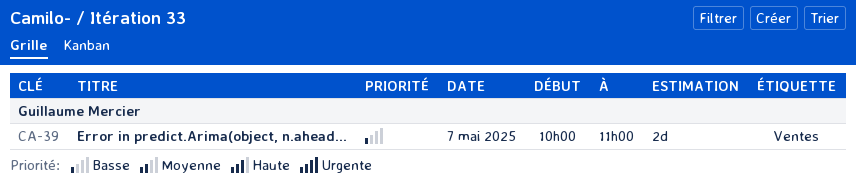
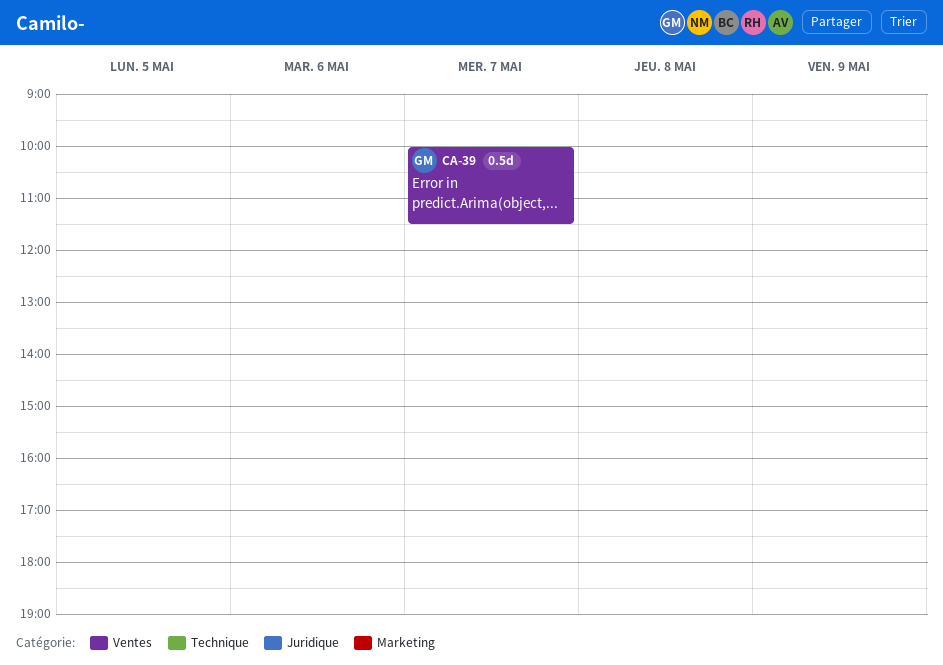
CA-39, estimate: 2d -> 0.5d
CA-39, ends: 11:00 -> 11:30

